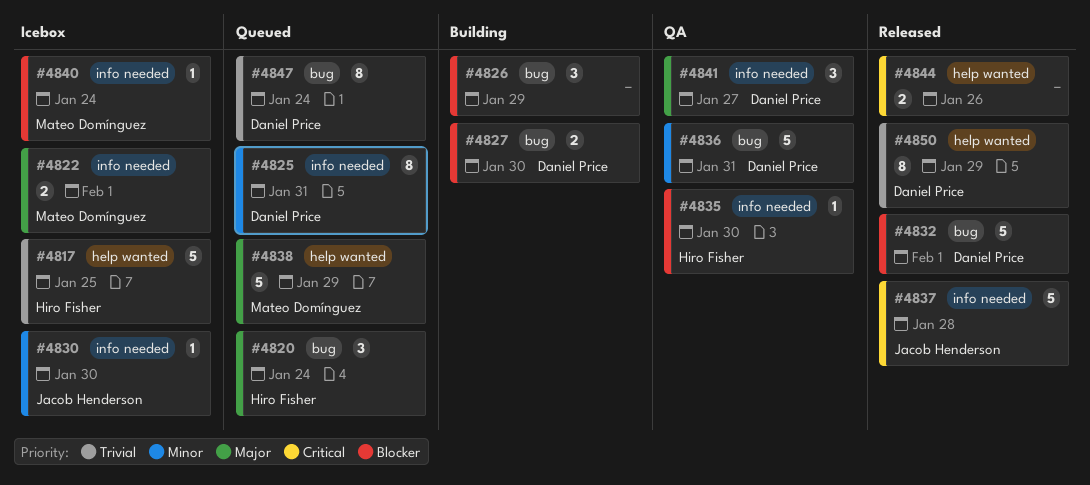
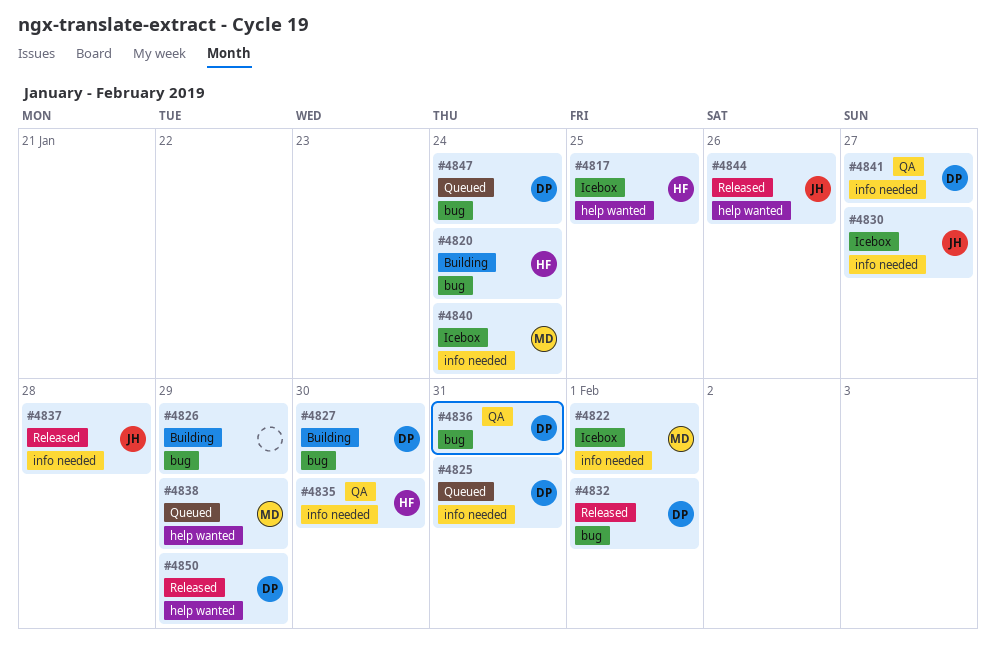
#4820, status: Queued -> Building
#4830, due: Jan 30 -> Jan 27
#4844, owner: none -> Jacob Henderson

